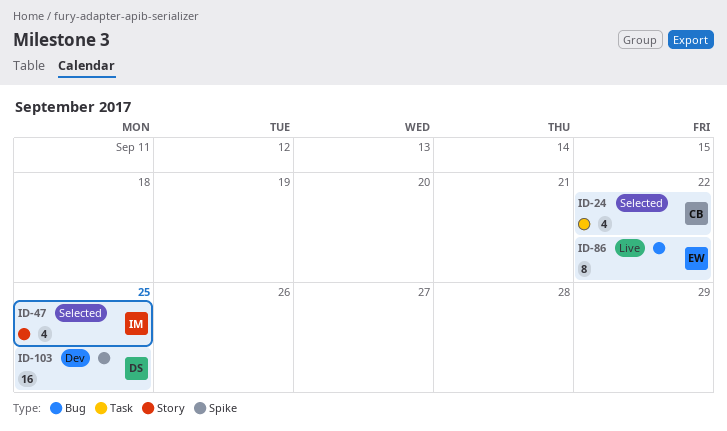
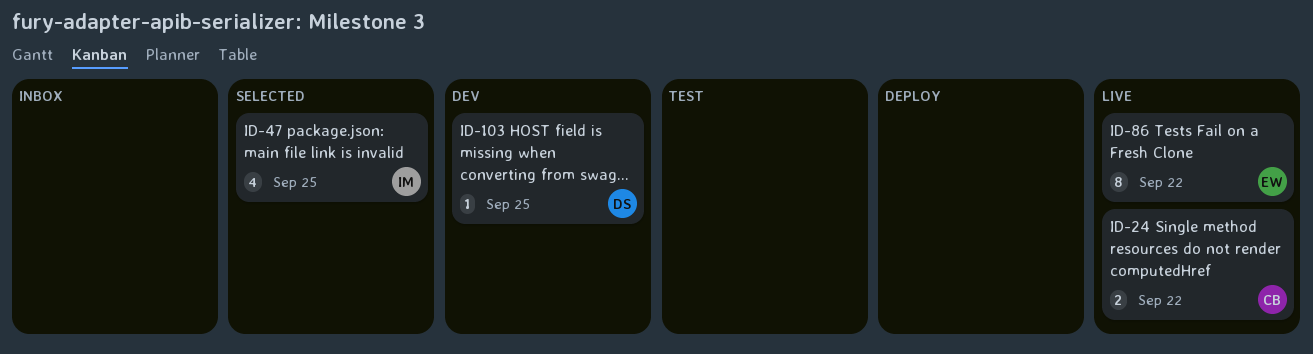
ID-24, status: Selected -> Live
ID-24, estimate: 4 -> 2
ID-103, estimate: 16 -> 1

